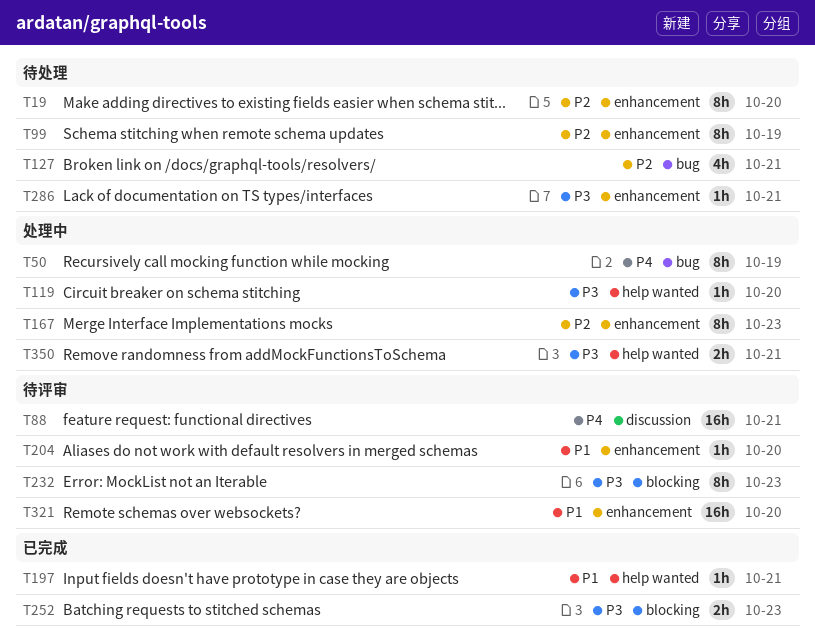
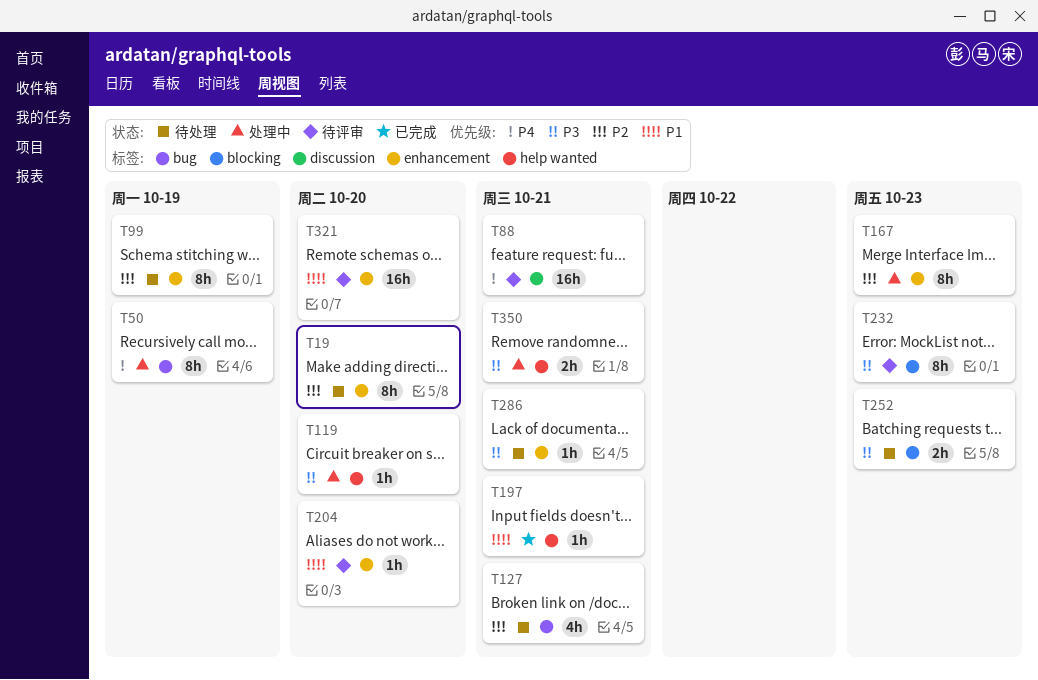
T252, status: 已完成 -> 待处理

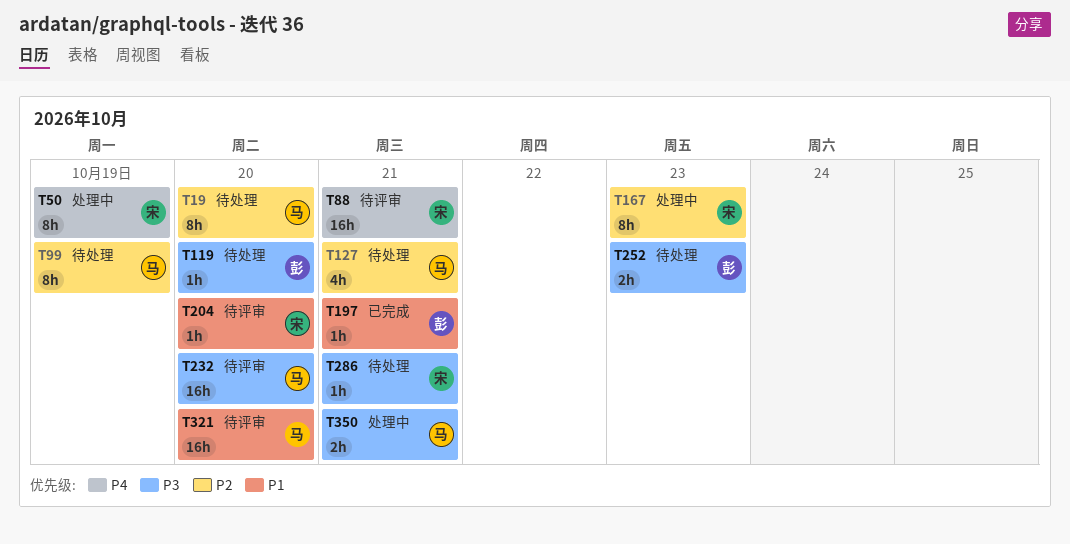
T119, status: 处理中 -> 待处理
T232, estimate: 8h -> 16h
T232, due: Oct 23 -> Oct 20

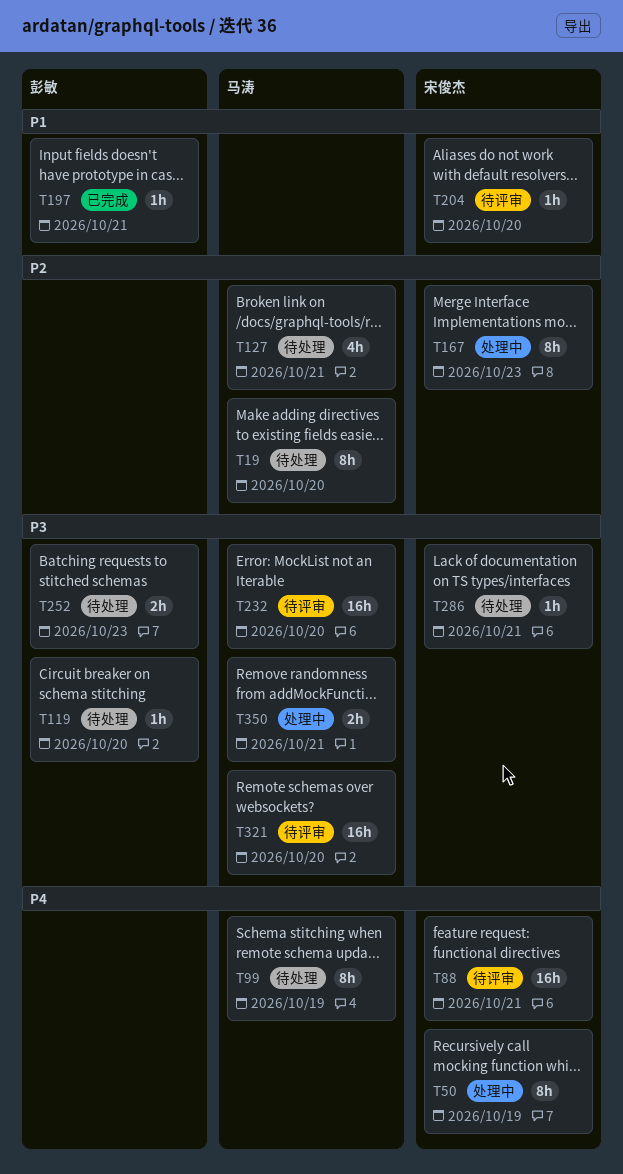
T99, priority: P2 -> P4
T321, priority: P1 -> P3

